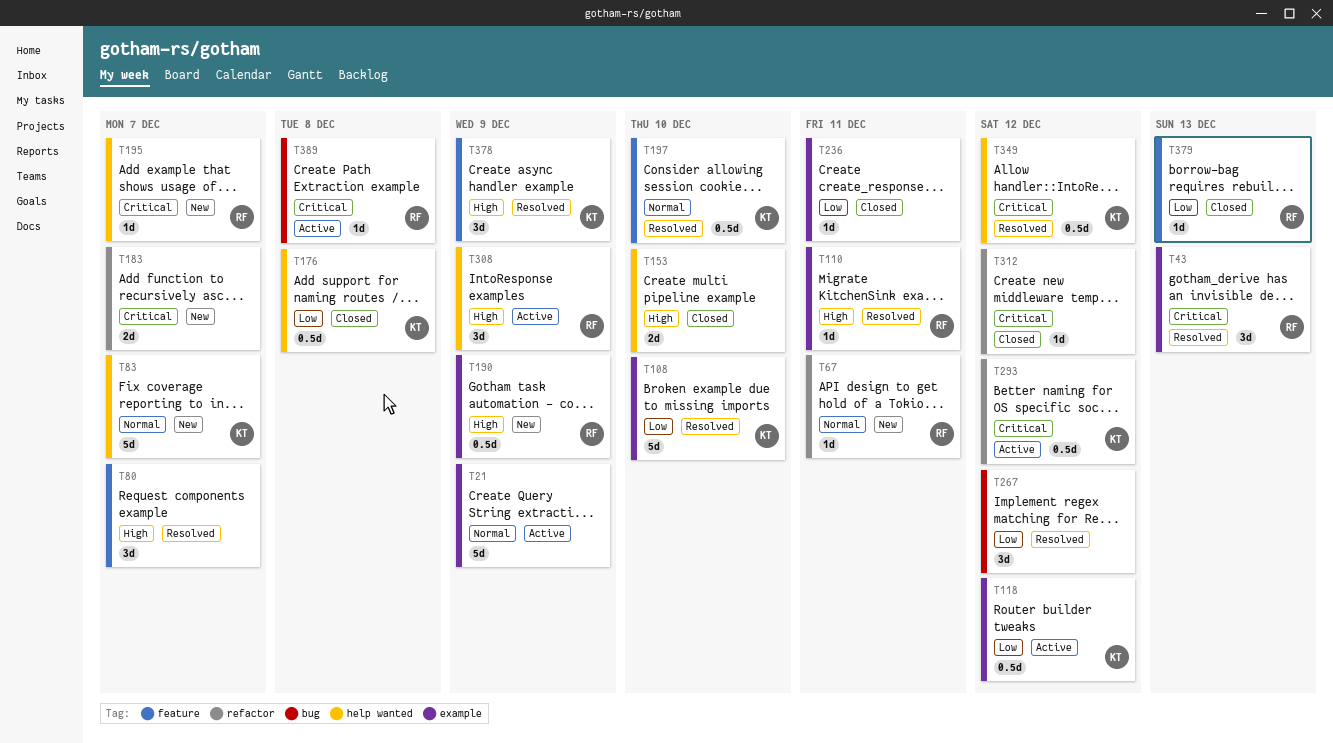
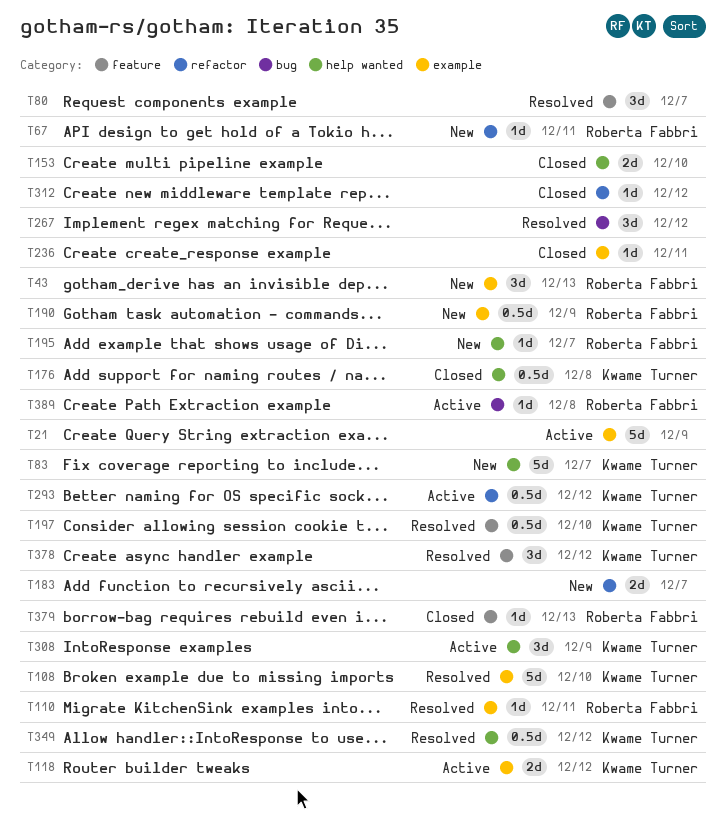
T43, status: Resolved -> New
T118, estimate: 0.5d -> 2d
T308, owner: Roberta Fabbri -> Kwame Turner
T378, due: Dec 9 -> Dec 12

